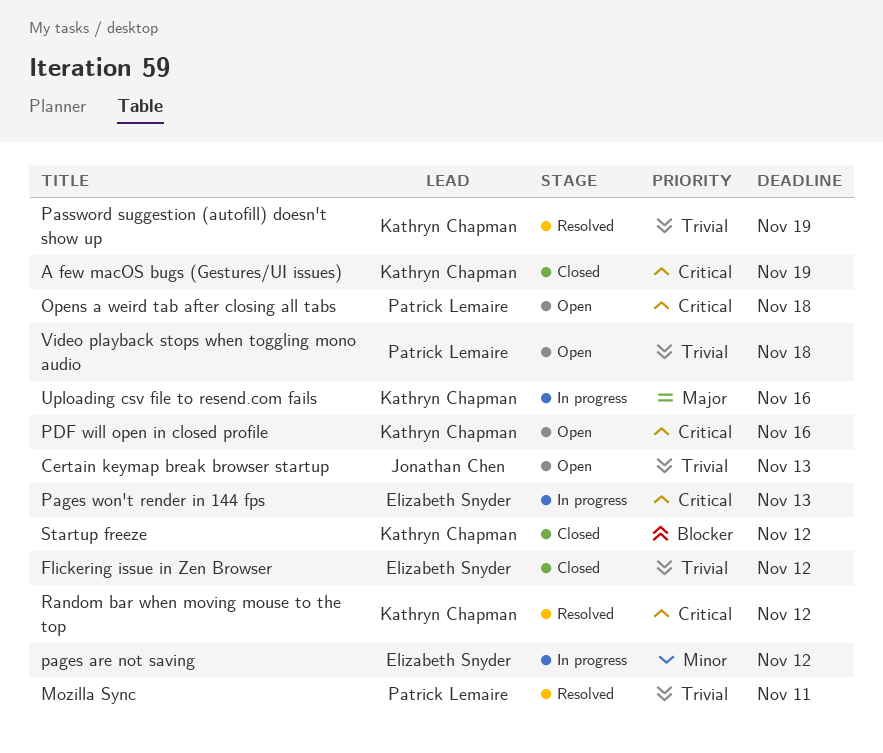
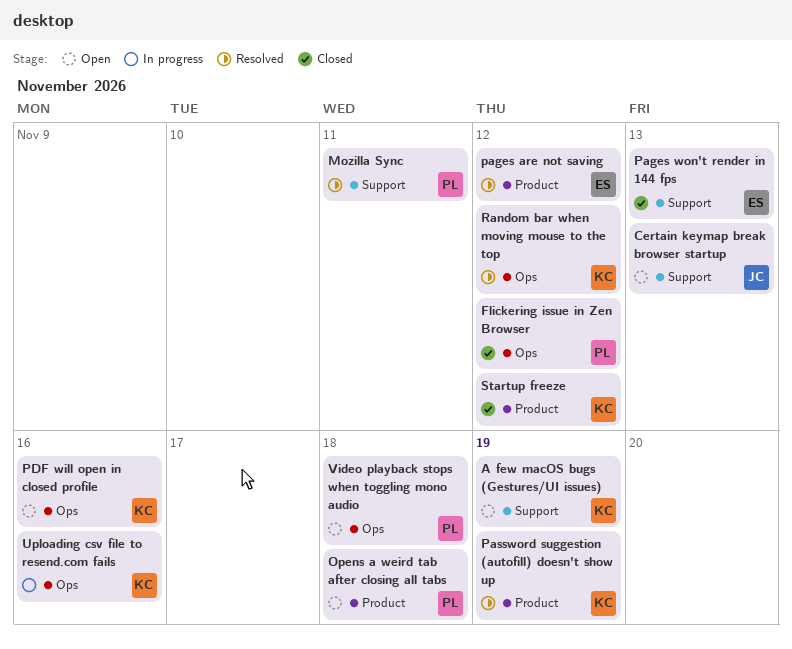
A few macOS bugs (Gestures/UI issues), status: Closed -> Open
Flickering issue in Zen Browser, owner: Elizabeth Snyder -> Patrick Lemaire
pages are not saving, status: In progress -> Resolved
Pages won't render in 144 fps, status: In progress -> Closed

